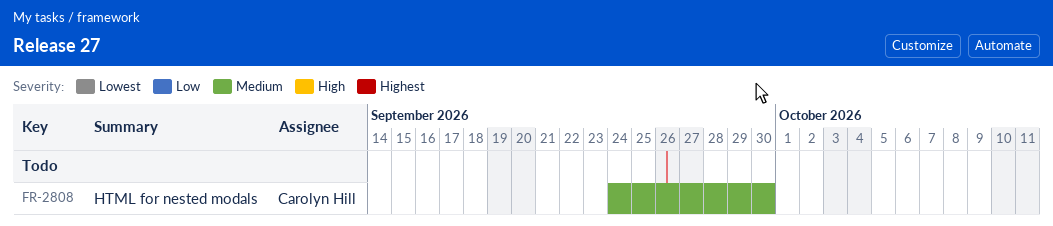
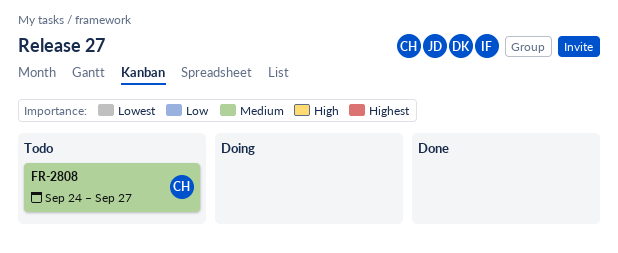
FR-2808, due: Sep 30 -> Sep 27

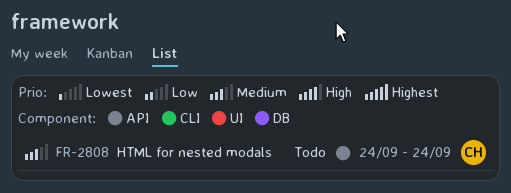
FR-2808, due: Sep 27 -> Sep 24

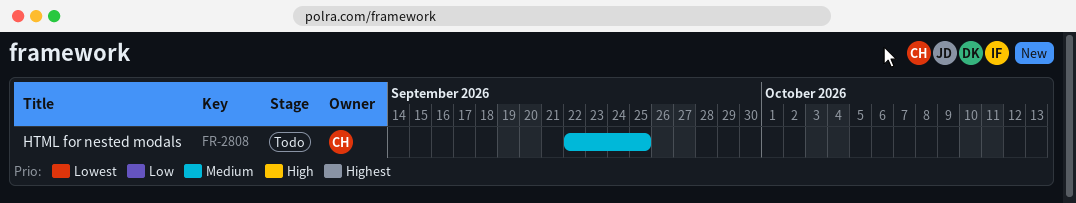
FR-2808, start: Sep 24 -> Sep 22
FR-2808, due: Sep 24 -> Sep 25

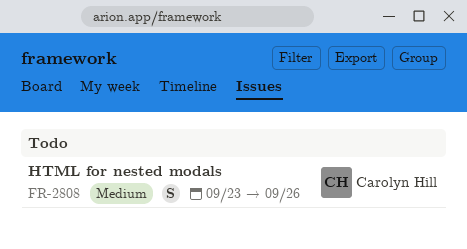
FR-2808, start: Sep 22 -> Sep 23
FR-2808, due: Sep 25 -> Sep 26

